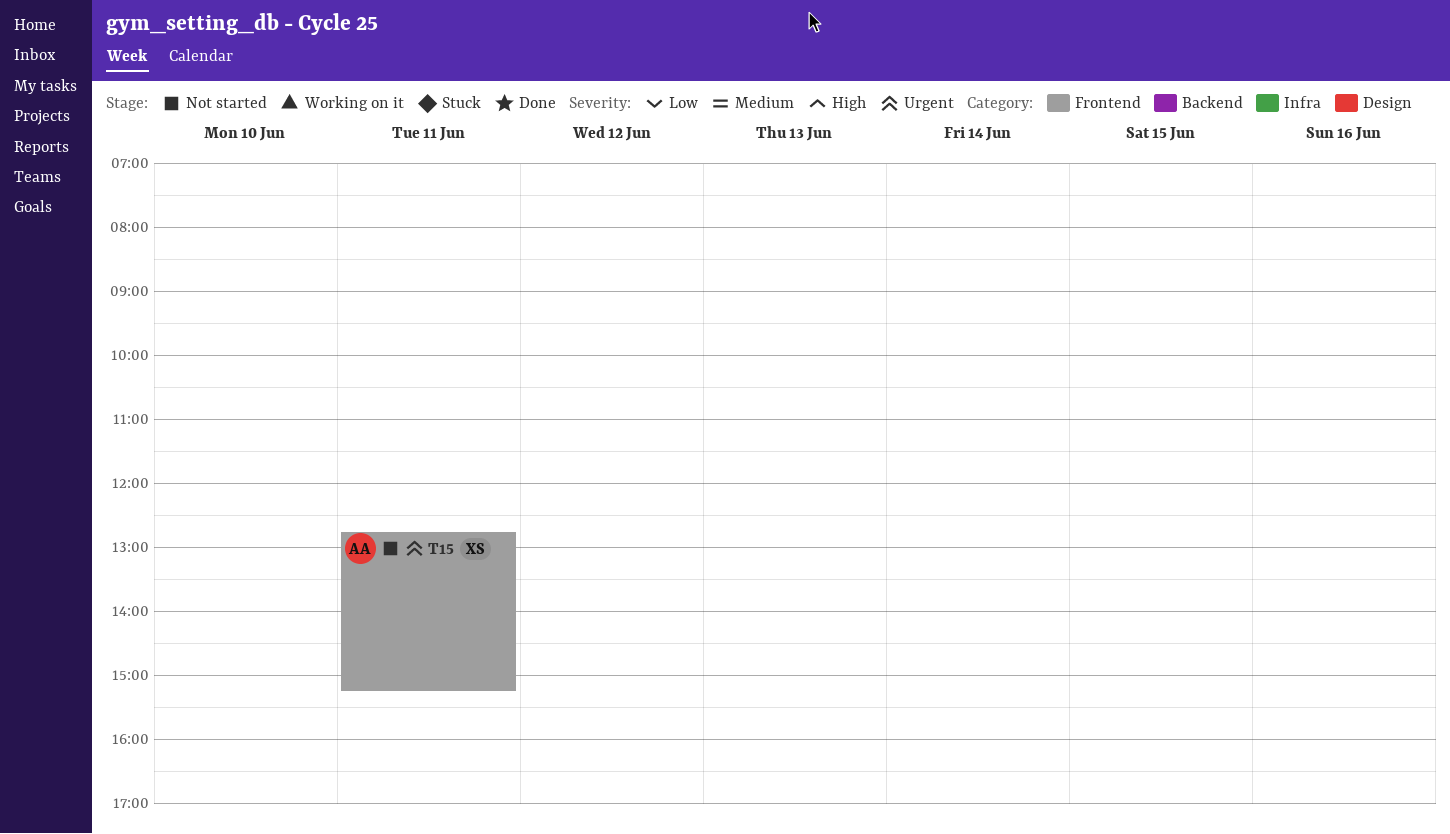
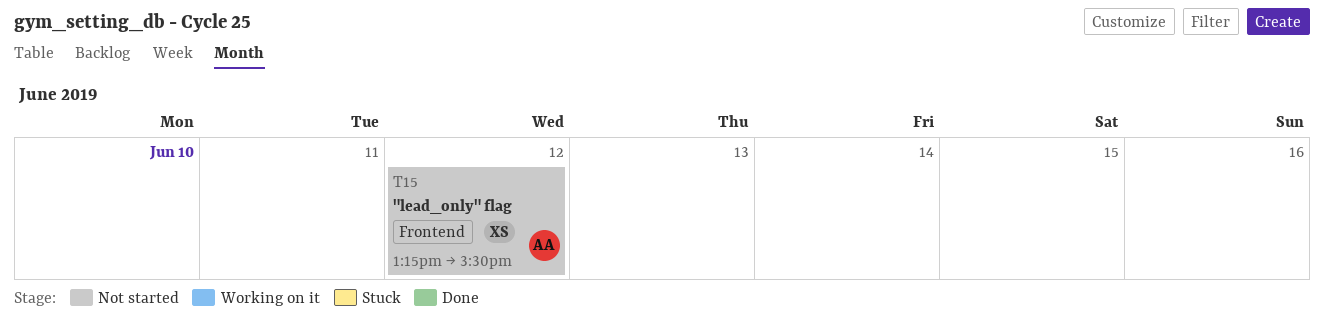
T15, day: Jun 11 -> Jun 12
T15, begins: 12:45 -> 13:15
T15, ends: 15:15 -> 15:30

